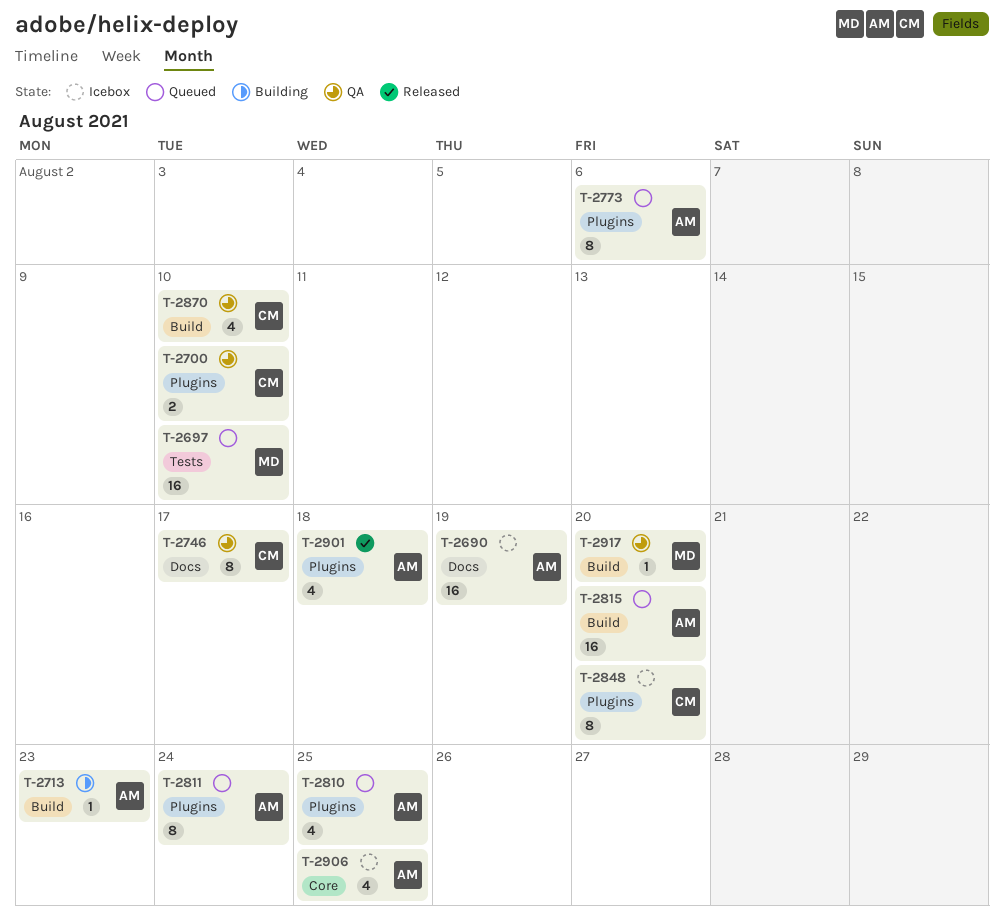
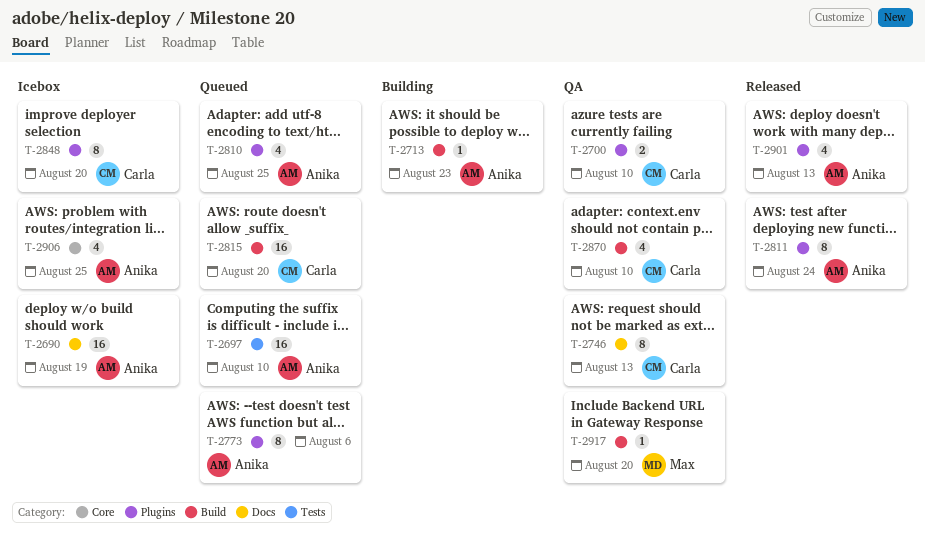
T-2697, owner: Max -> Anika
T-2746, due: Aug 17 -> Aug 13
T-2811, status: Queued -> Released
T-2815, owner: Anika -> Carla
T-2901, due: Aug 18 -> Aug 13

